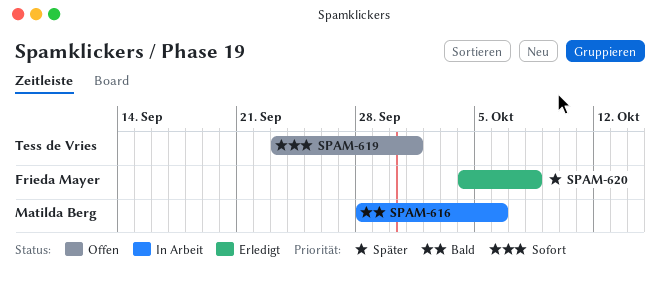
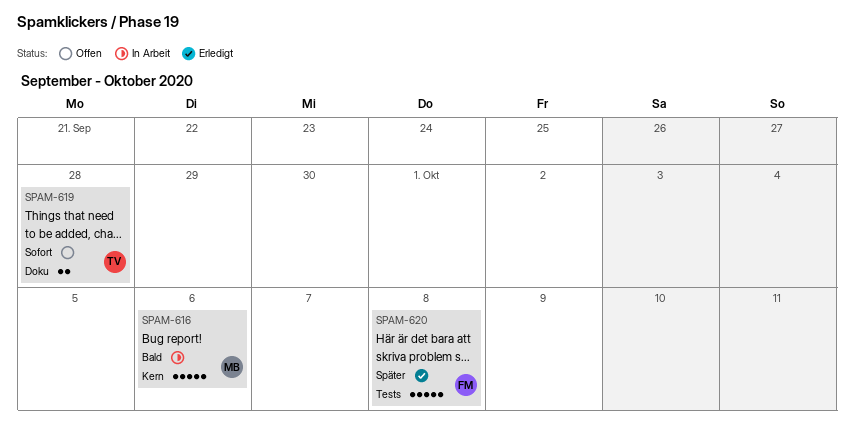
SPAM-619, due: Oct 1 -> Sep 28

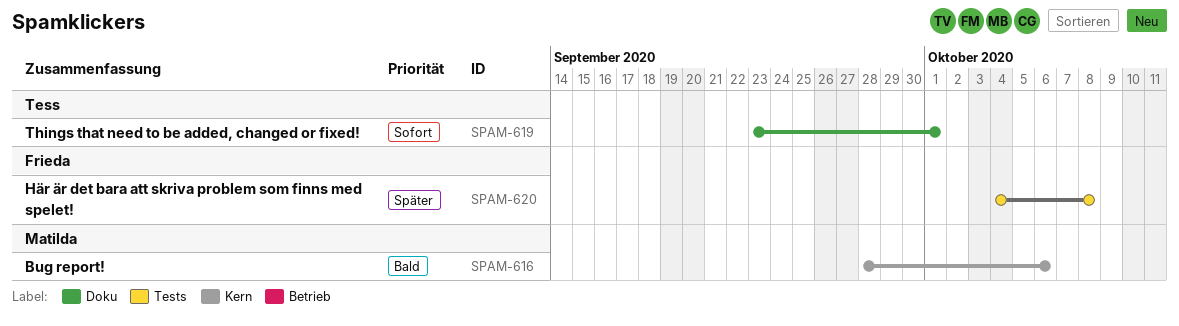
SPAM-619, due: Sep 28 -> Oct 1

